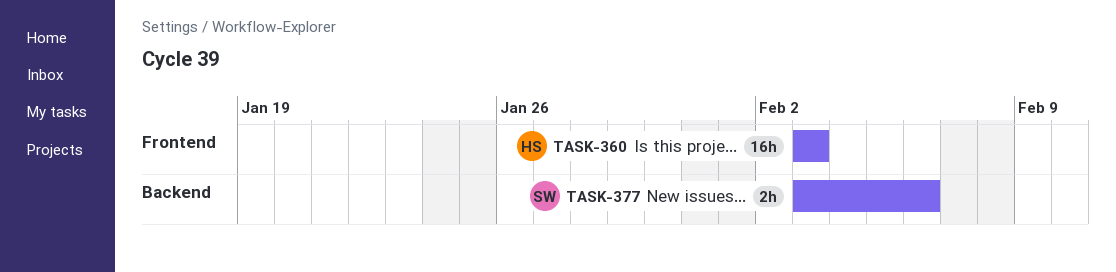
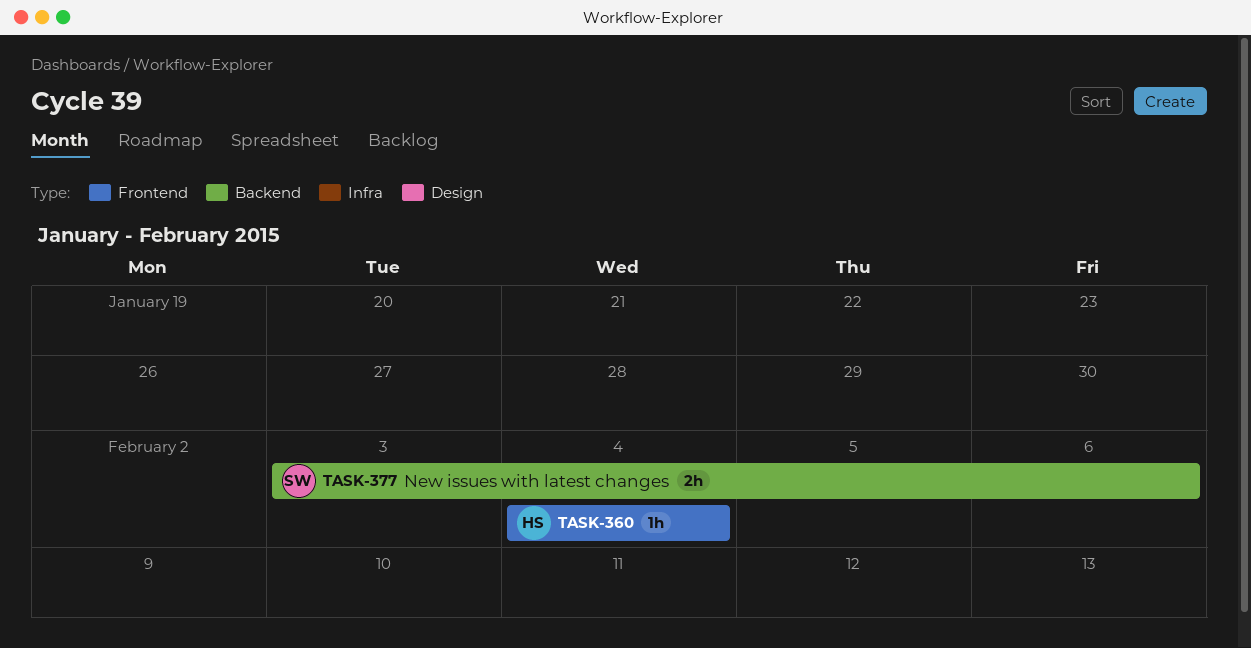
TASK-360, estimate: 16h -> 1h
TASK-360, start: Feb 3 -> Feb 4
TASK-360, due: Feb 3 -> Feb 4

